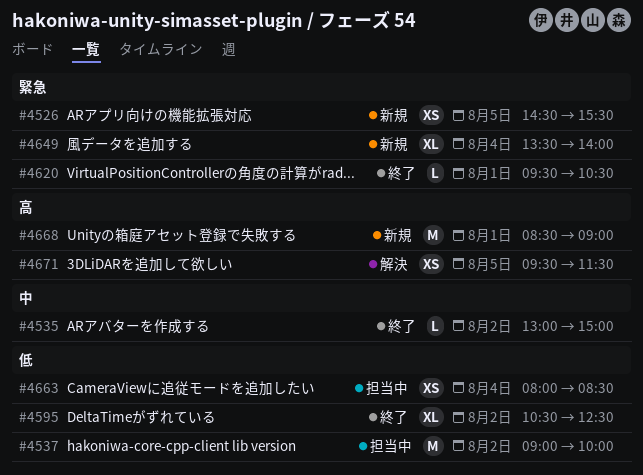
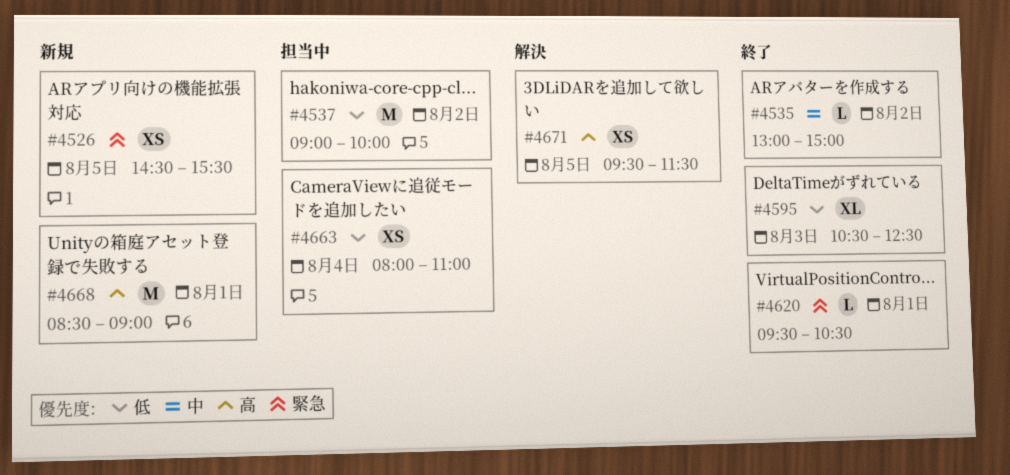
#4595, day: Aug 2 -> Aug 3
#4649: present -> none
#4663, ends: 08:30 -> 11:00

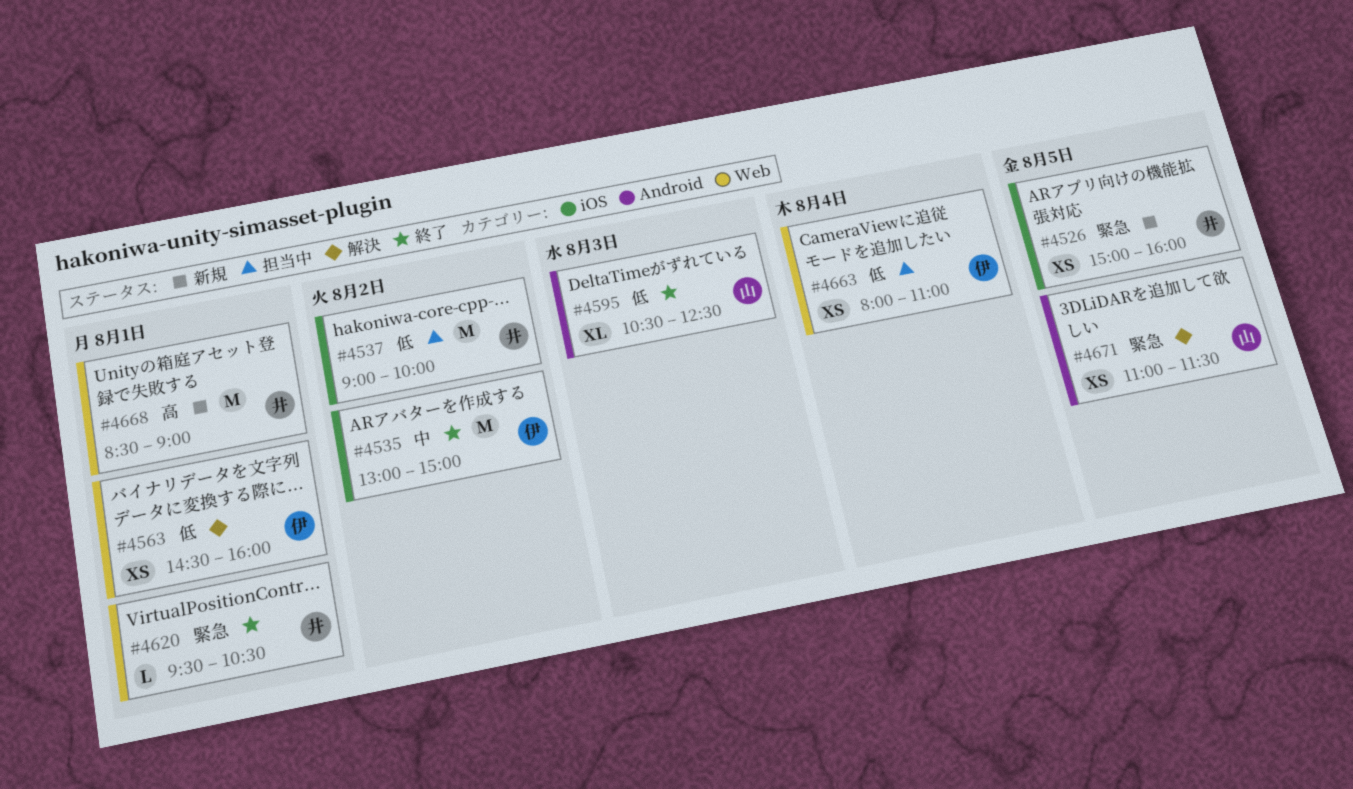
#4526, begins: 14:30 -> 15:00
#4526, ends: 15:30 -> 16:00
#4535, estimate: L -> M
#4563: none -> present
#4671, priority: 高 -> 緊急
#4671, begins: 09:30 -> 11:00

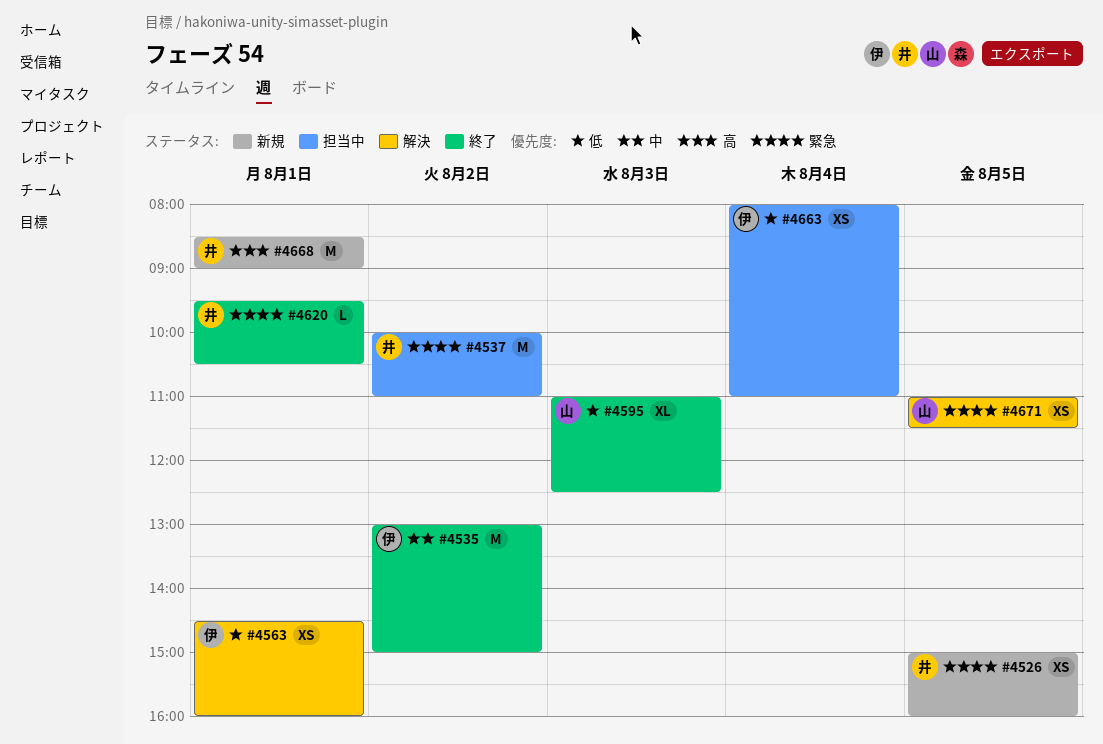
#4537, priority: 低 -> 緊急
#4537, begins: 09:00 -> 10:00
#4537, ends: 10:00 -> 11:00
#4595, begins: 10:30 -> 11:00

